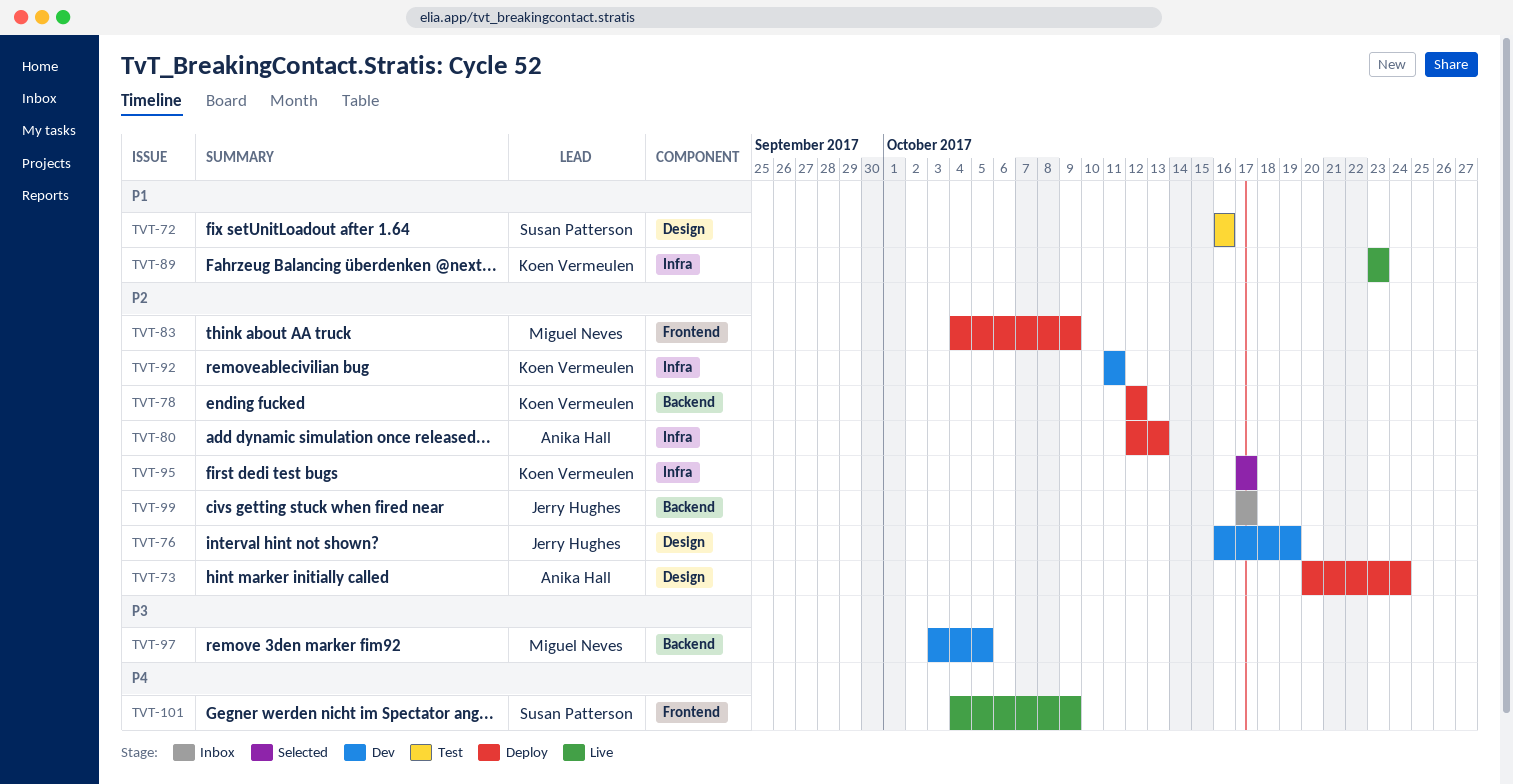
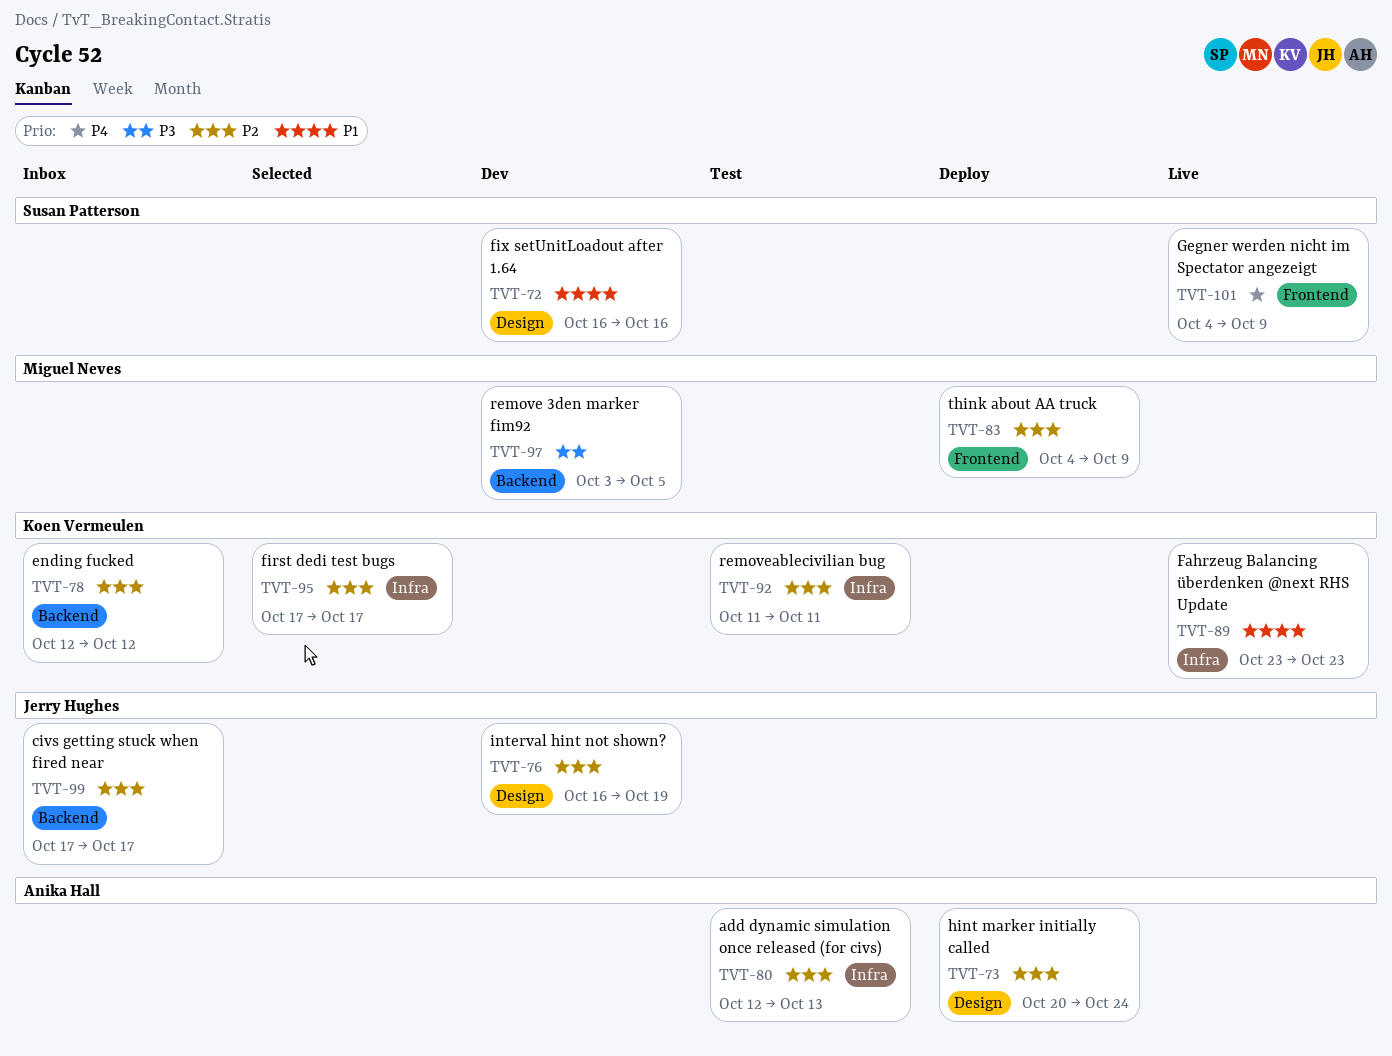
TVT-72, status: Test -> Dev
TVT-78, status: Deploy -> Inbox
TVT-80, status: Deploy -> Test
TVT-92, status: Dev -> Test

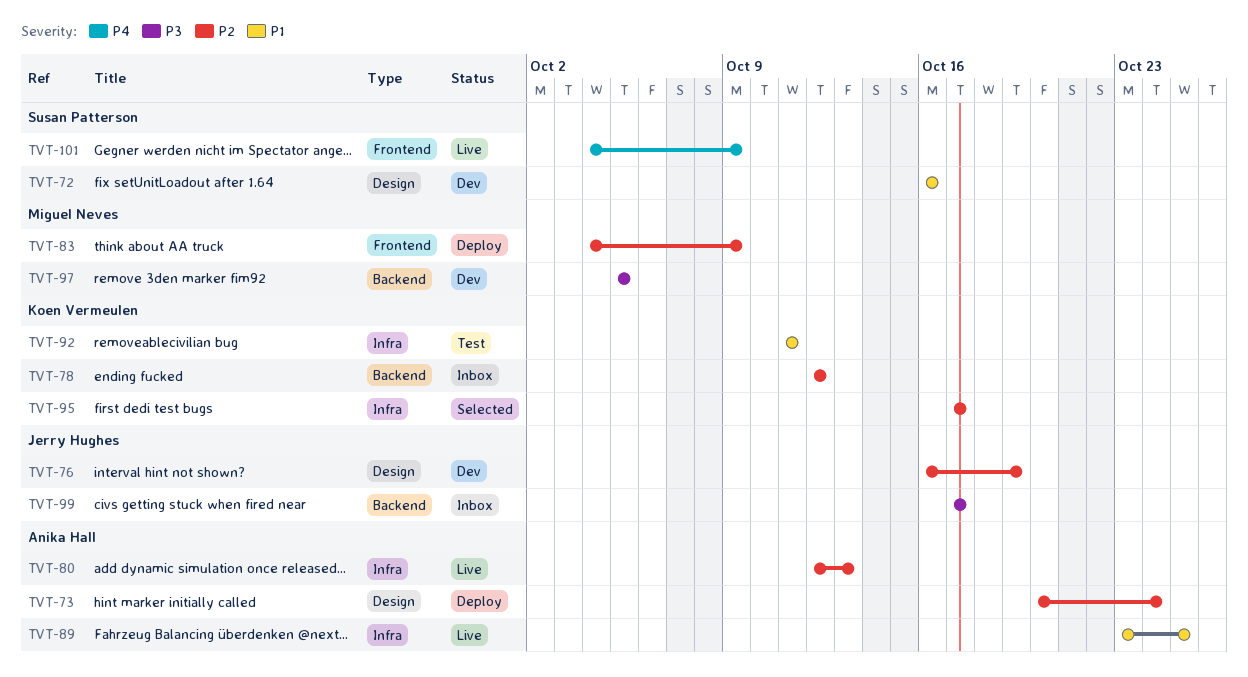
TVT-80, status: Test -> Live
TVT-89, owner: Koen Vermeulen -> Anika Hall
TVT-89, due: Oct 23 -> Oct 25
TVT-92, priority: P2 -> P1
TVT-97, start: Oct 3 -> Oct 5
TVT-99, priority: P2 -> P3

